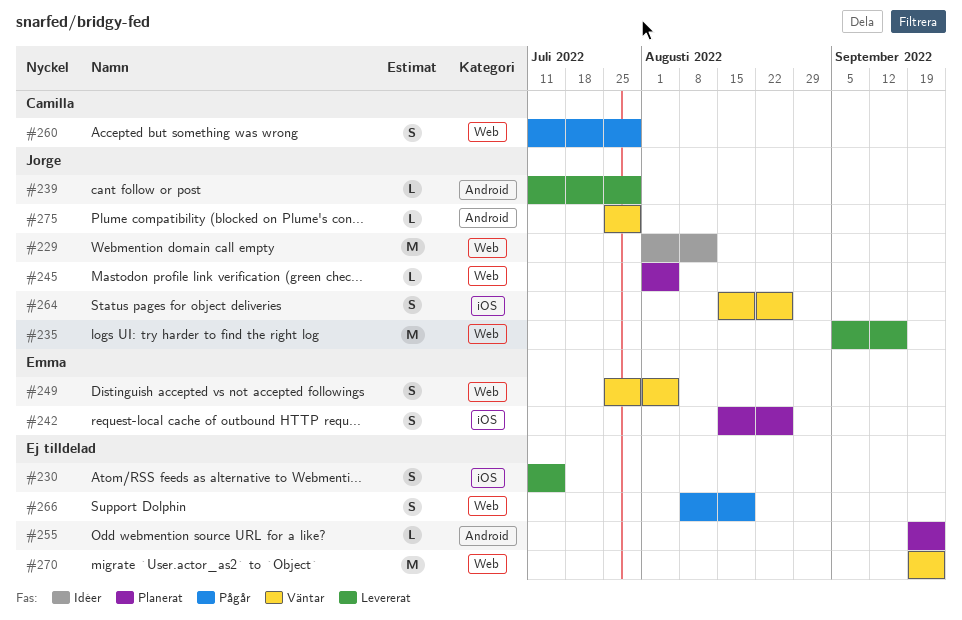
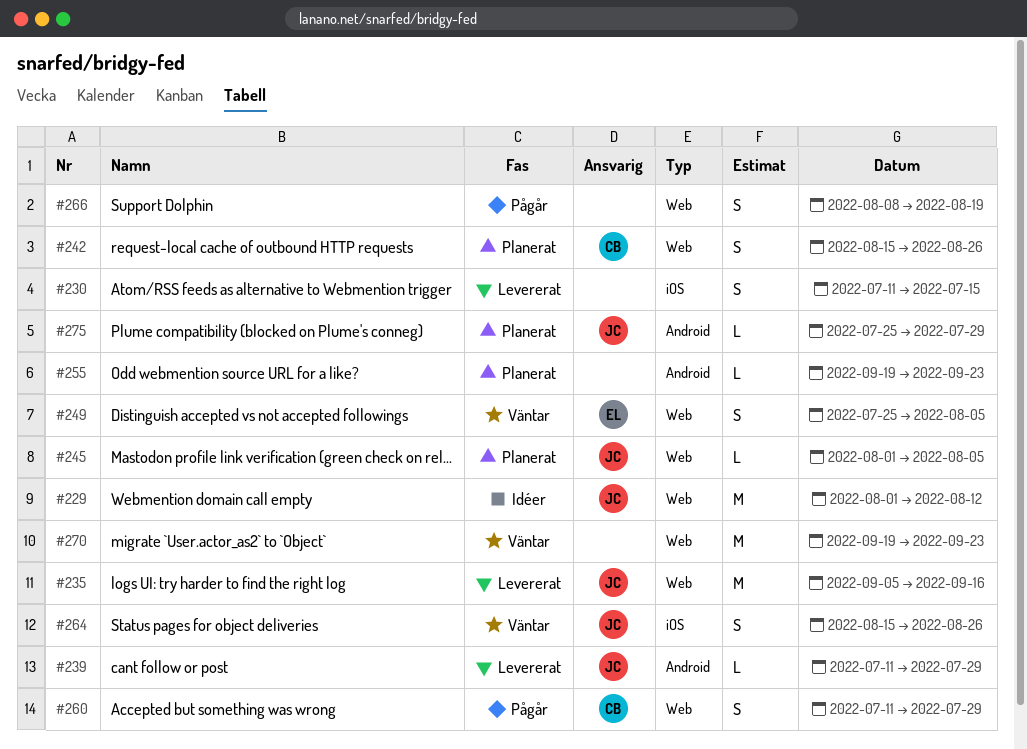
#242, owner: Emma -> Camilla
#242, label: iOS -> Web
#275, status: Väntar -> Planerat

